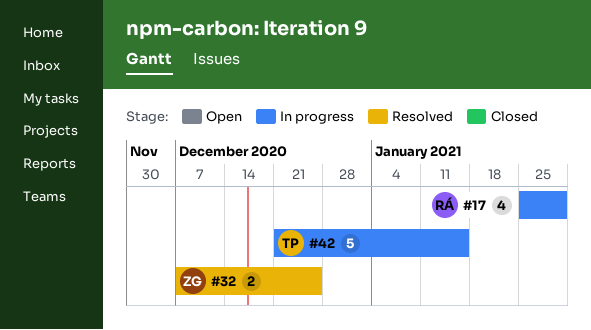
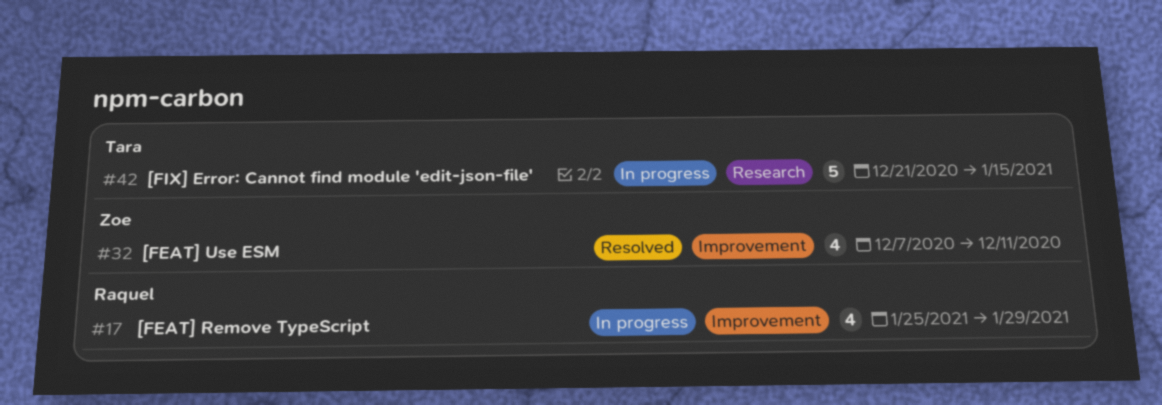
#32, estimate: 2 -> 4
#32, due: Dec 25 -> Dec 11

